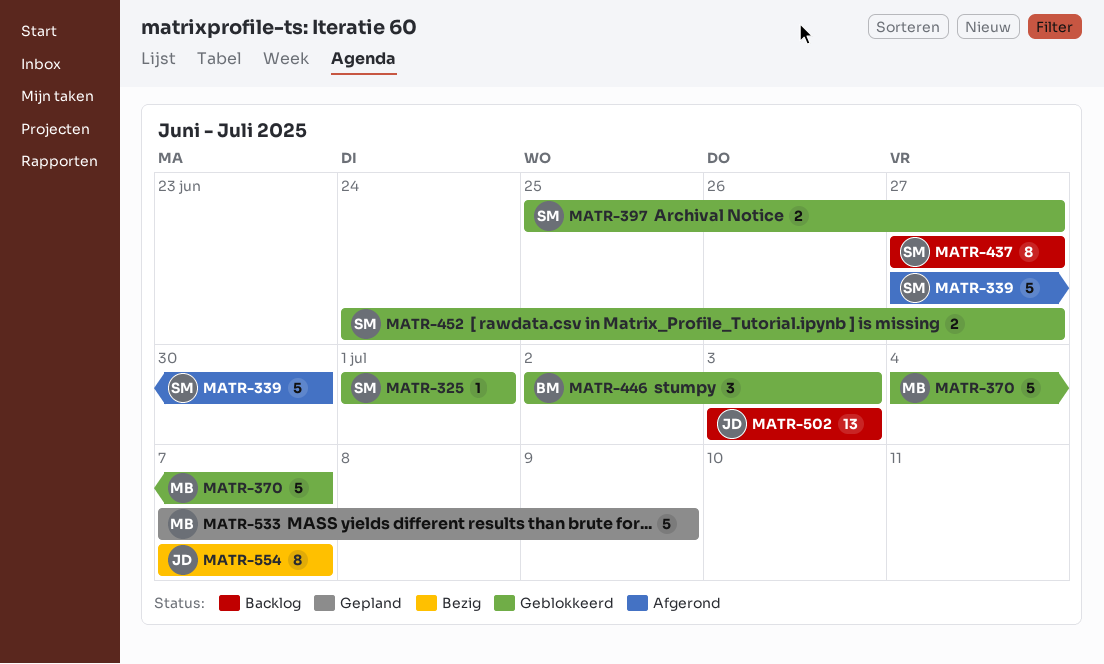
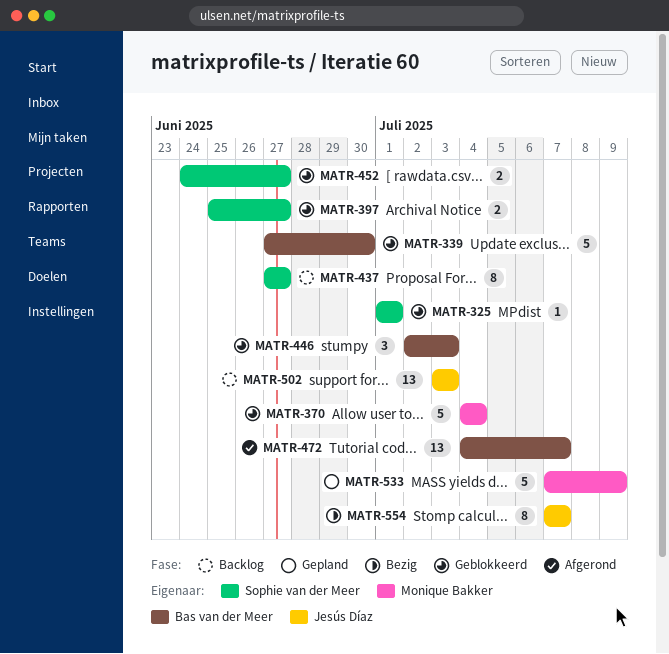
MATR-339, status: Afgerond -> Geblokkeerd
MATR-339, owner: Sophie van der Meer -> Bas van der Meer
MATR-370, due: Jul 7 -> Jul 4
MATR-472: none -> present

